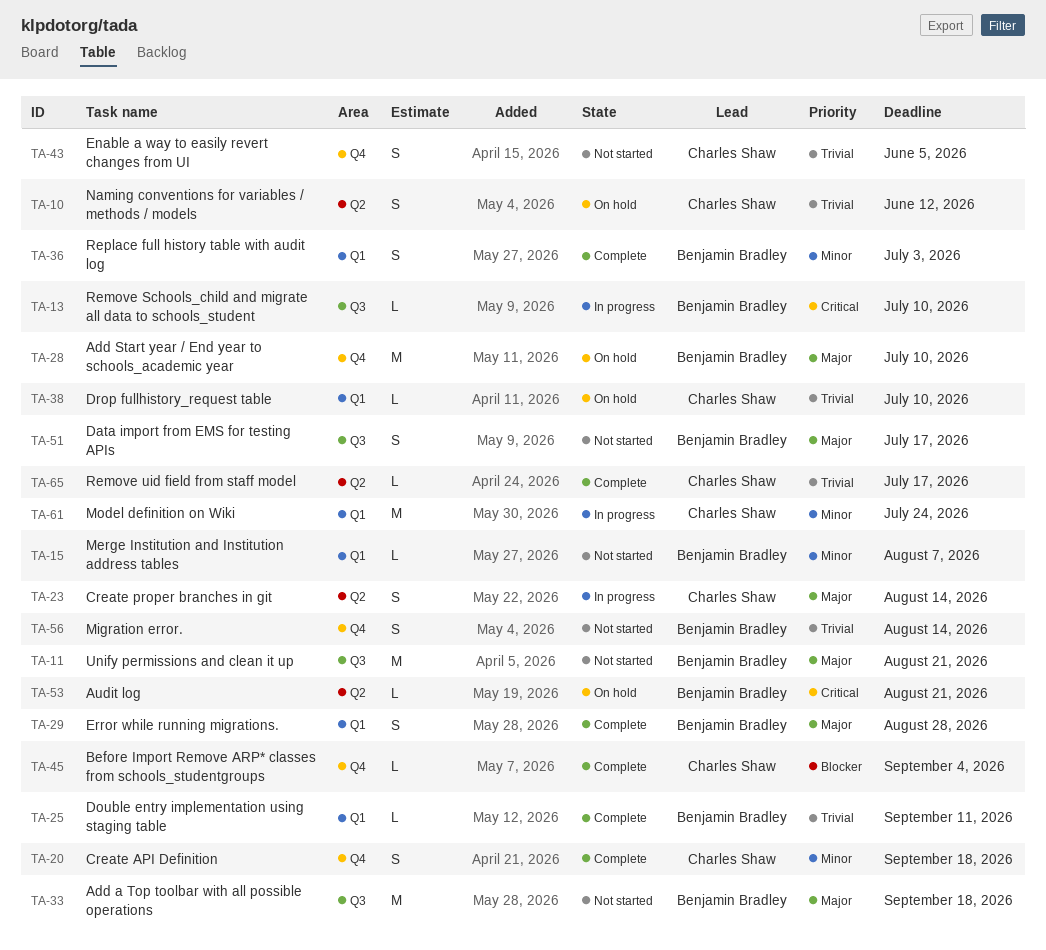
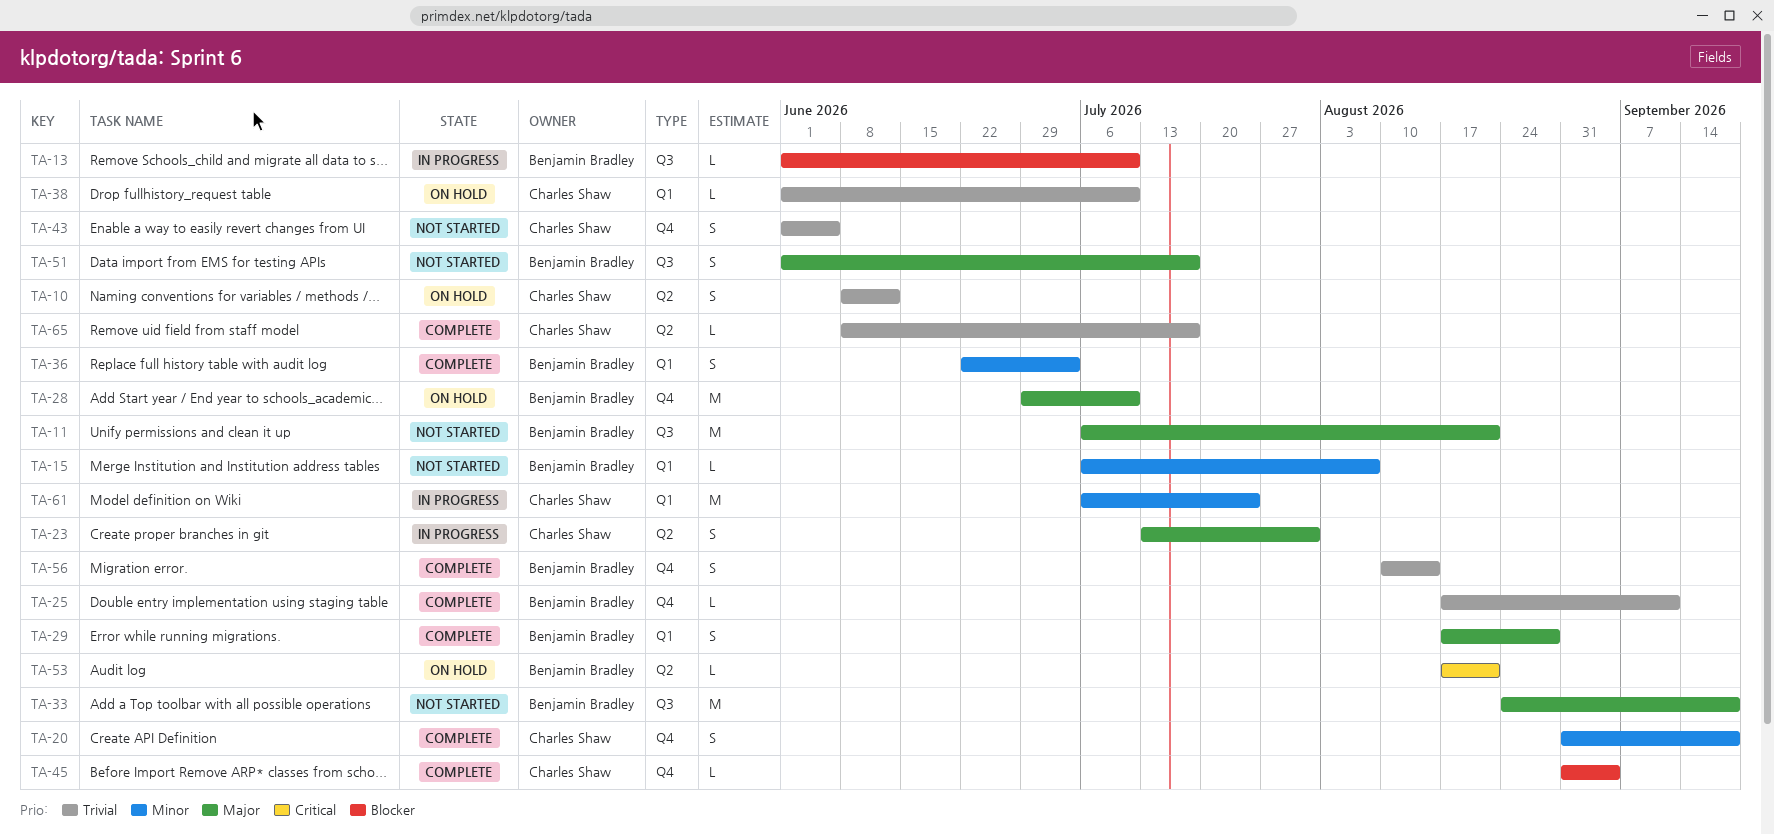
TA-13, priority: Critical -> Blocker
TA-23, due: Aug 14 -> Jul 31
TA-25, label: Q1 -> Q4
TA-56, status: Not started -> Complete

